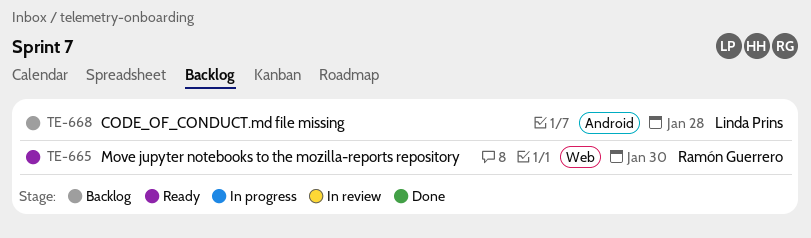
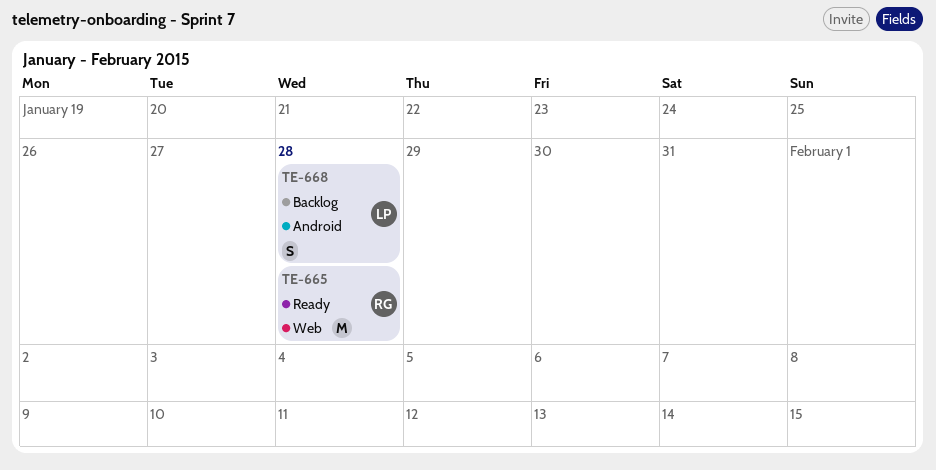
TE-665, due: Jan 30 -> Jan 28

